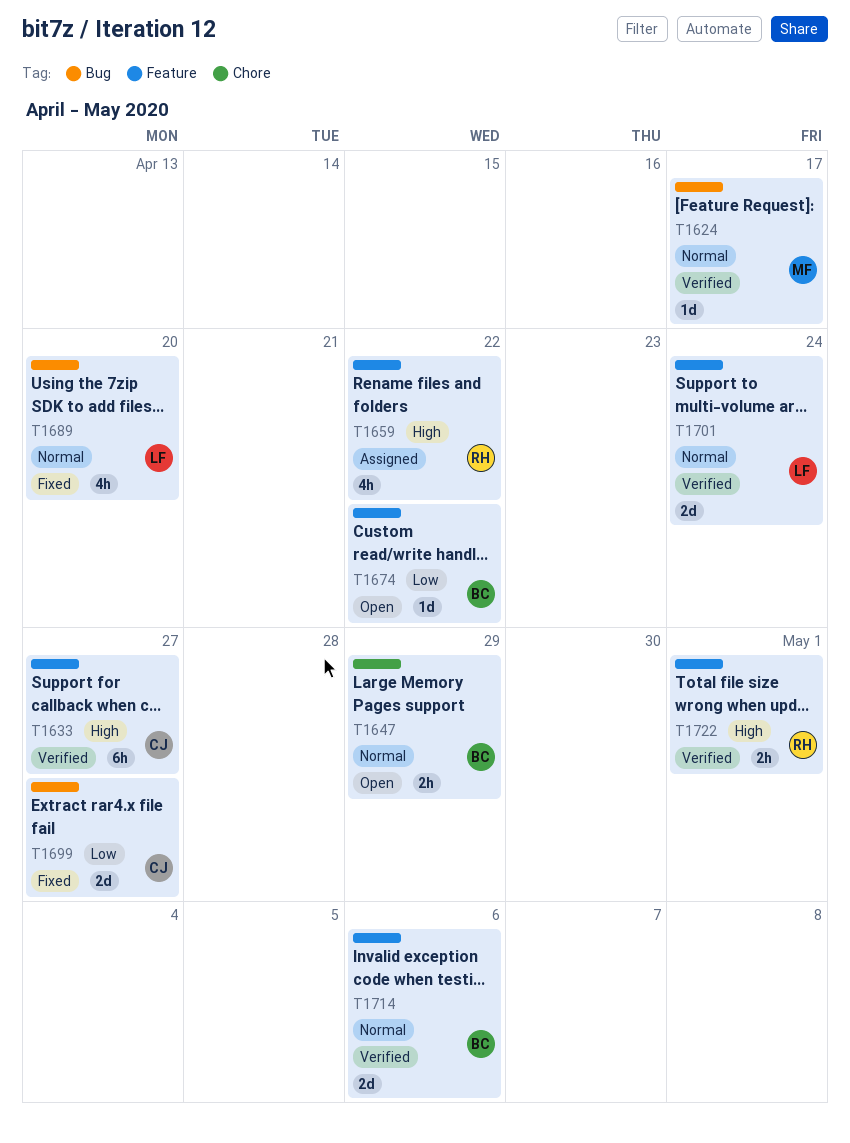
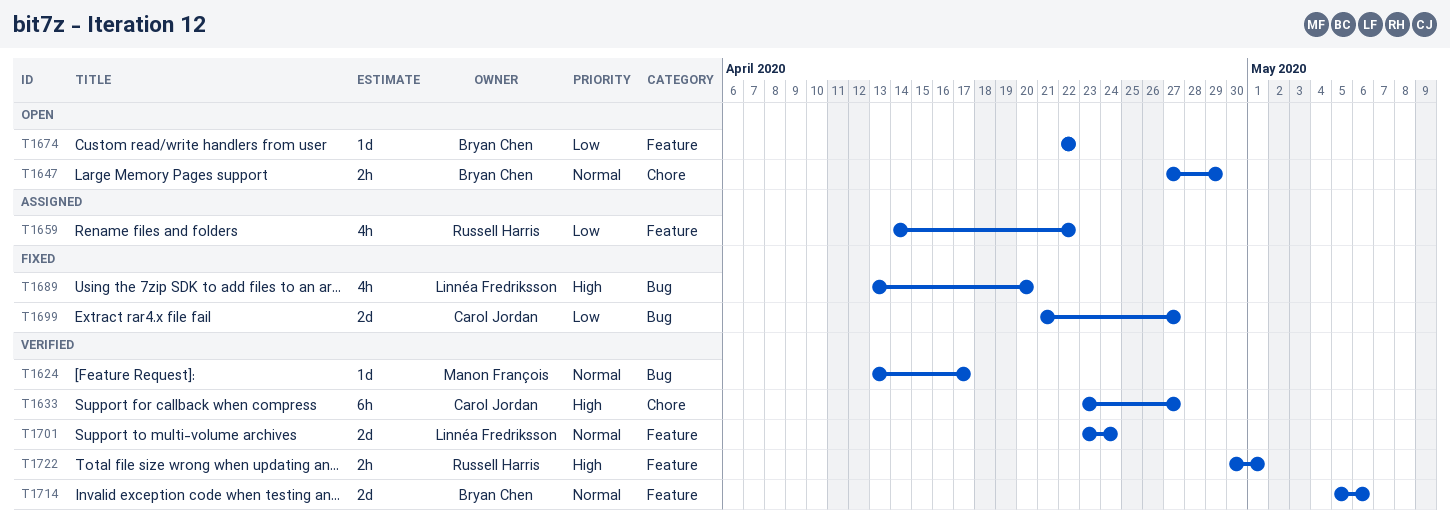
T1633, label: Feature -> Chore
T1659, priority: High -> Low
T1689, priority: Normal -> High

